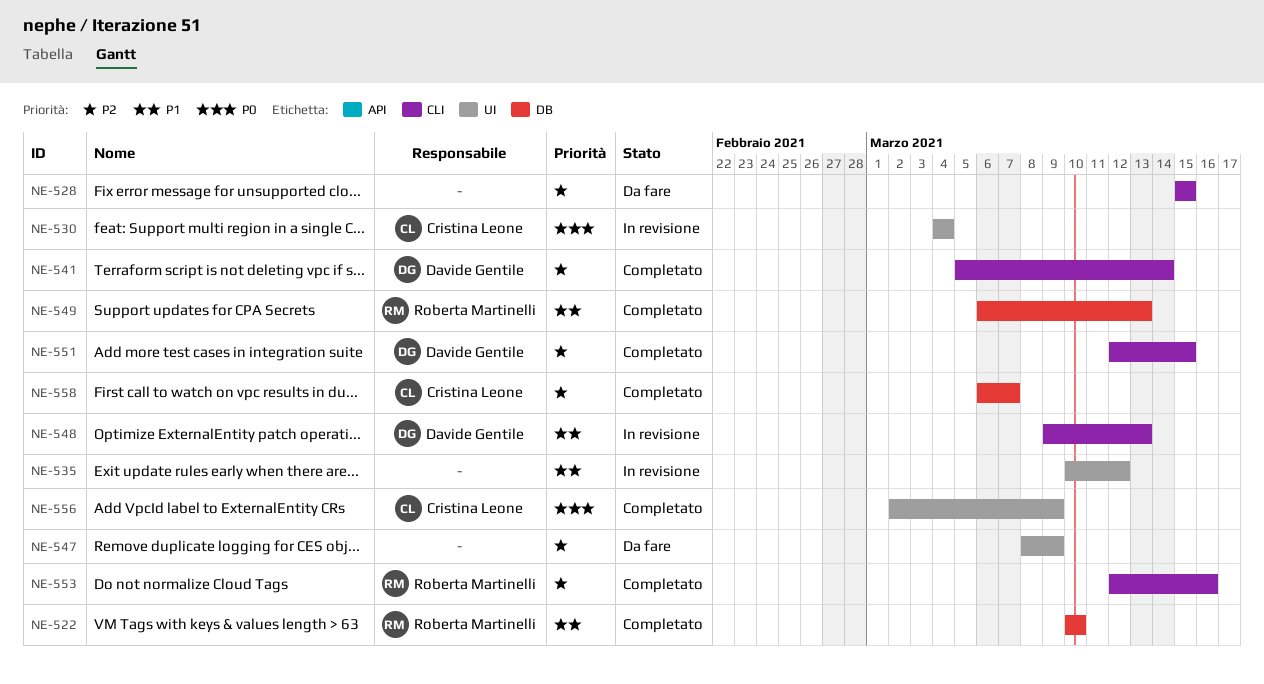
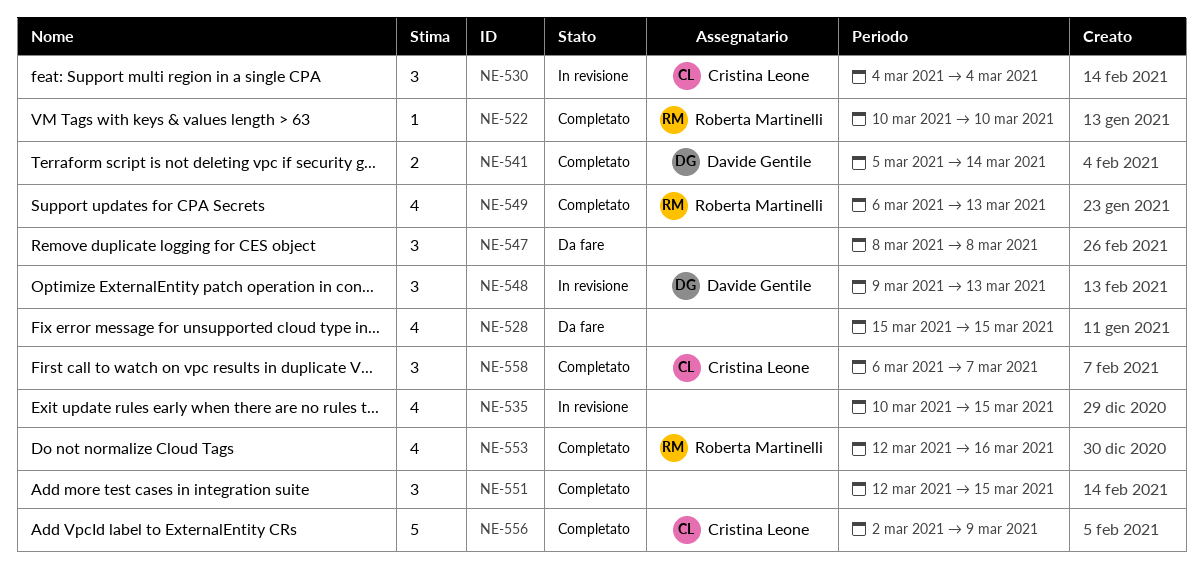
NE-535, due: Mar 12 -> Mar 15
NE-547, due: Mar 9 -> Mar 8
NE-551, owner: Davide Gentile -> none

